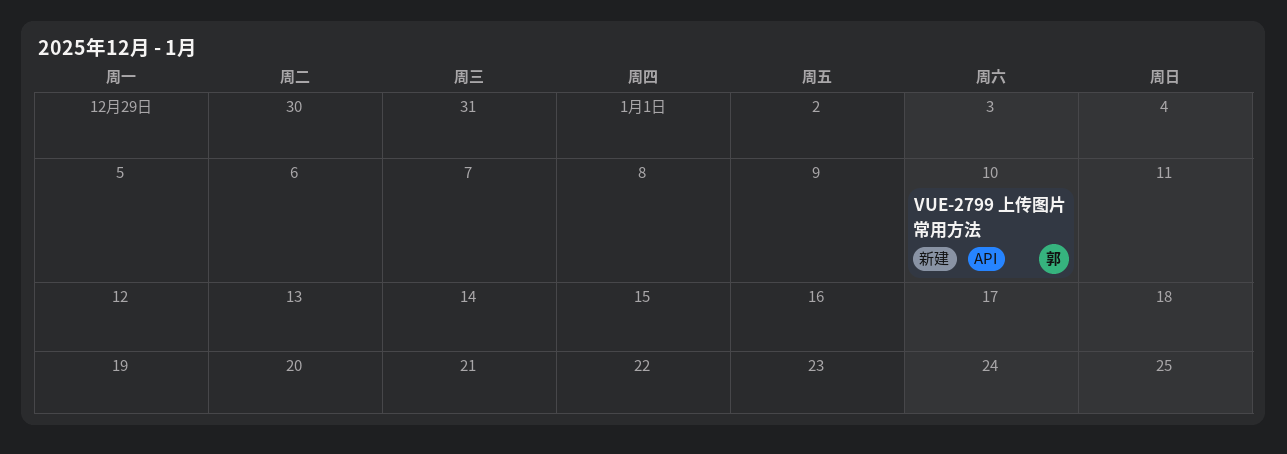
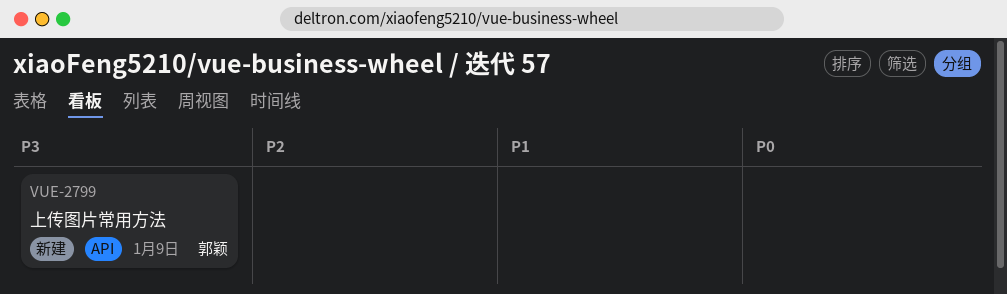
VUE-2799, due: Jan 10 -> Jan 9

